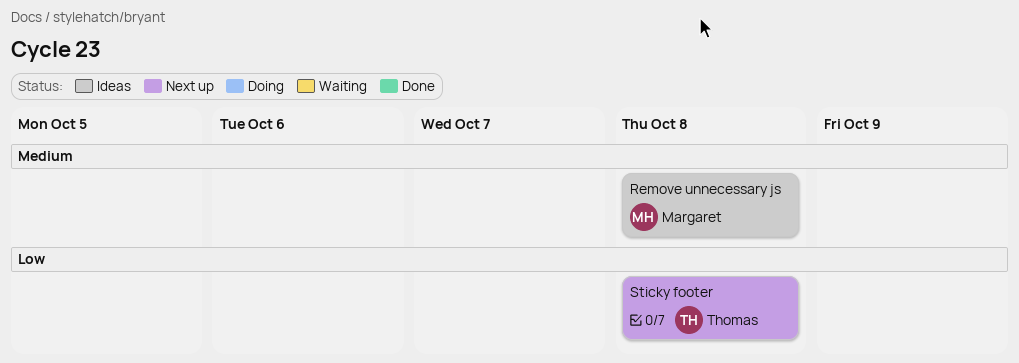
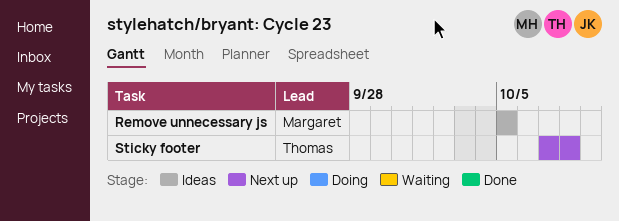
Remove unnecessary js, due: Oct 8 -> Oct 5

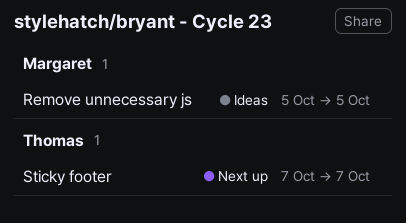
Sticky footer, due: Oct 8 -> Oct 7

